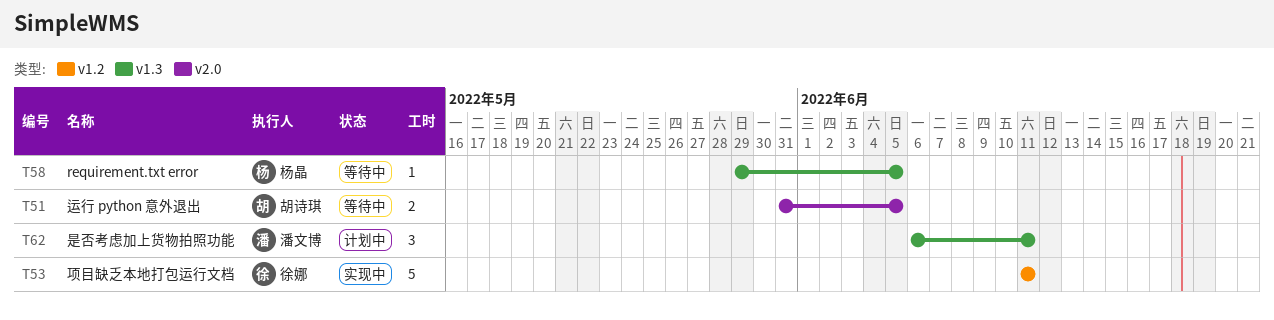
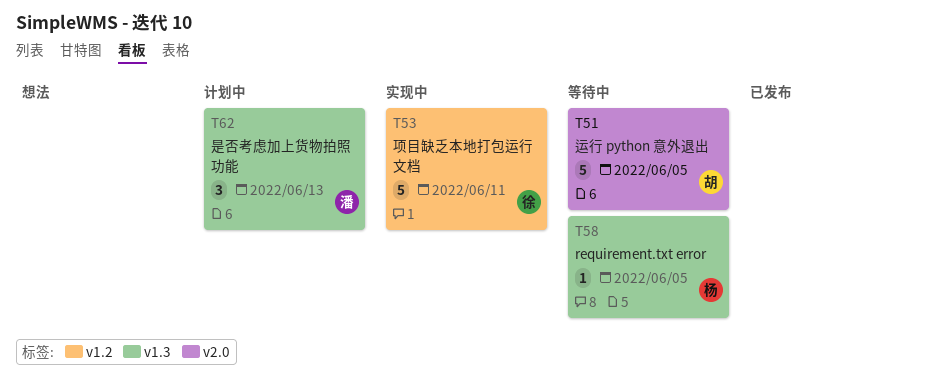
T51, estimate: 2 -> 5
T62, due: Jun 11 -> Jun 13

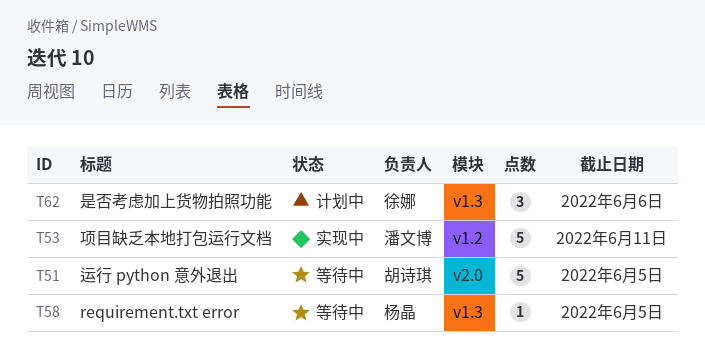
T53, owner: 徐娜 -> 潘文博
T62, owner: 潘文博 -> 徐娜
T62, due: Jun 13 -> Jun 6

